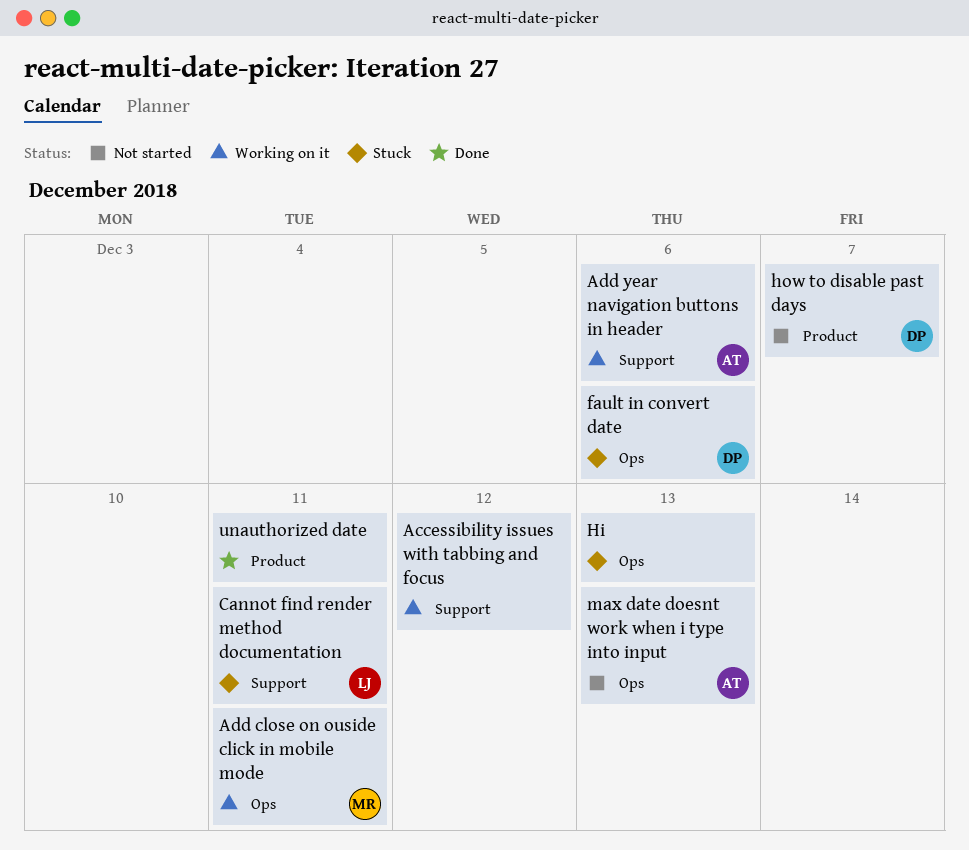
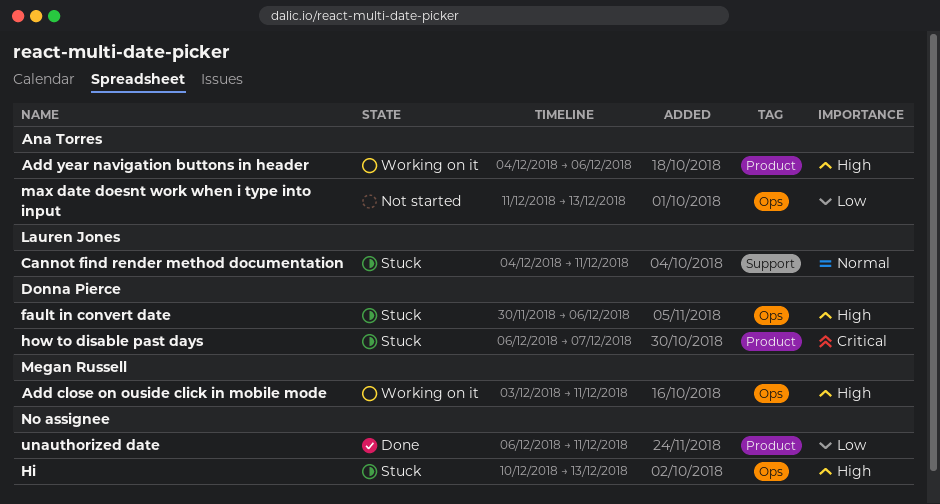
Accessibility issues with tabbing and focus: present -> none
Add year navigation buttons in header, label: Support -> Product
how to disable past days, status: Not started -> Stuck

